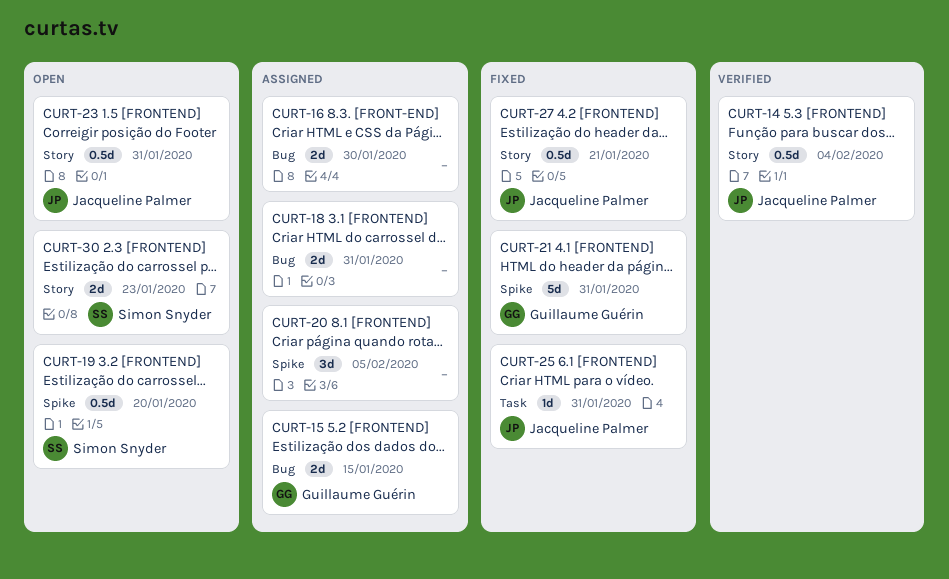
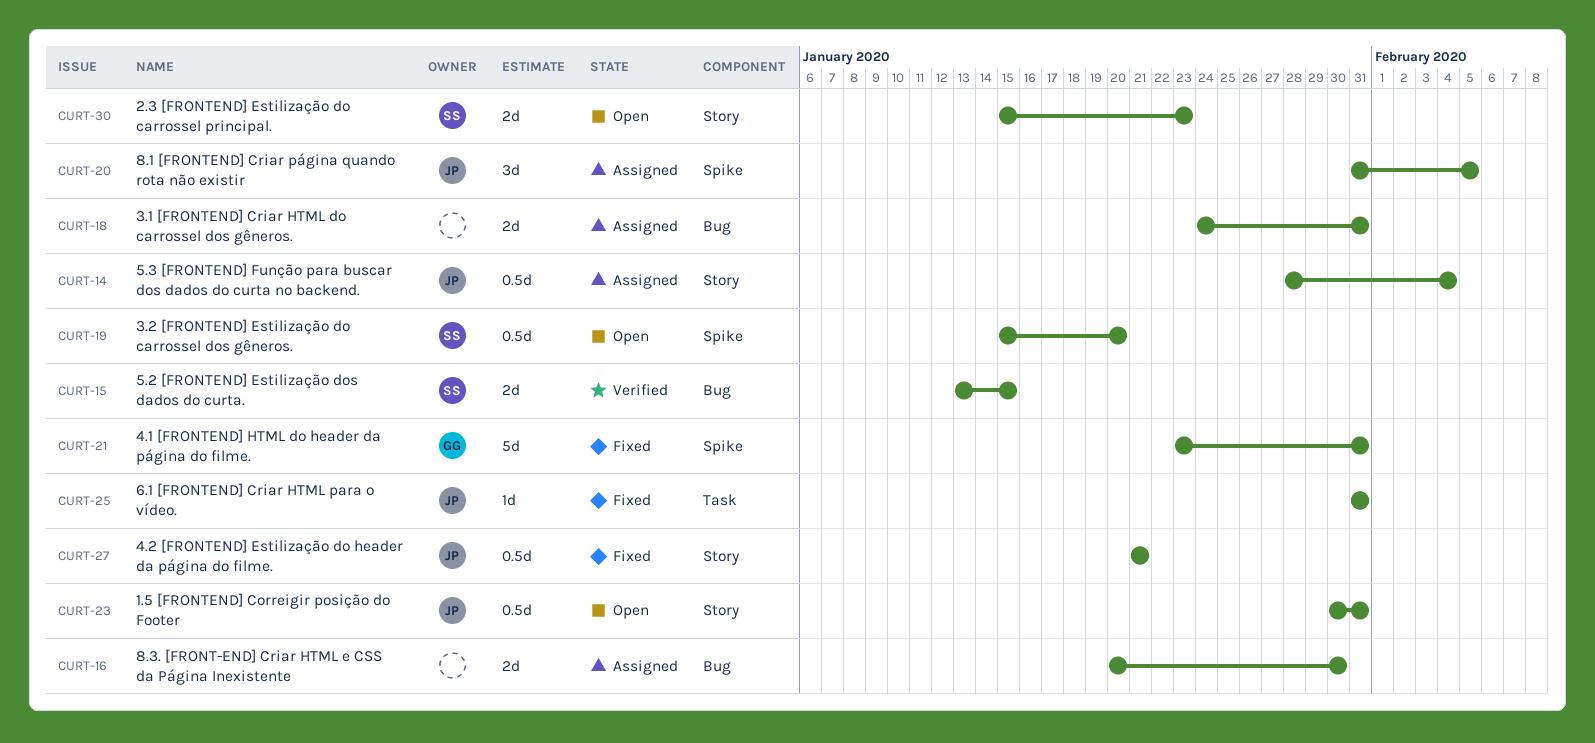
CURT-14, status: Verified -> Assigned
CURT-15, status: Assigned -> Verified
CURT-15, owner: Guillaume Guérin -> Simon Snyder
CURT-20, owner: none -> Jacqueline Palmer

